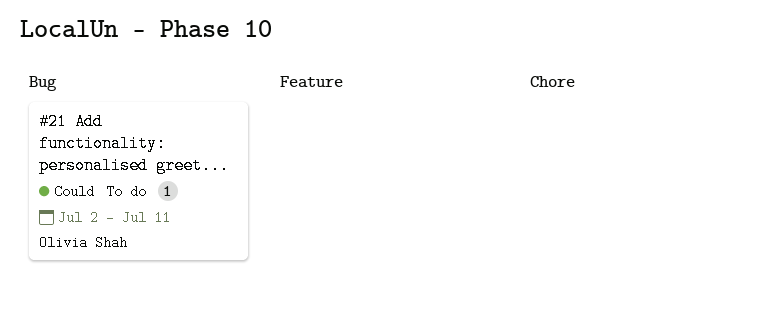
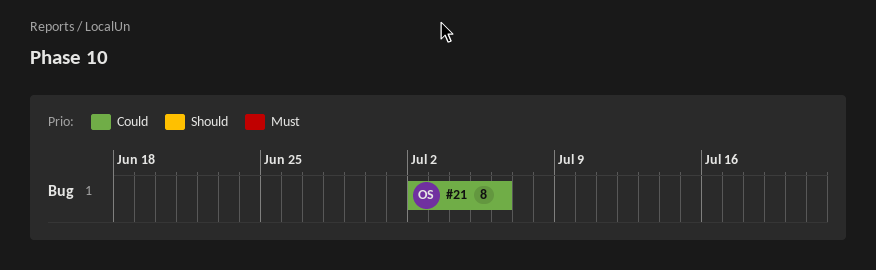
#21, estimate: 1 -> 8
#21, due: Jul 11 -> Jul 6

